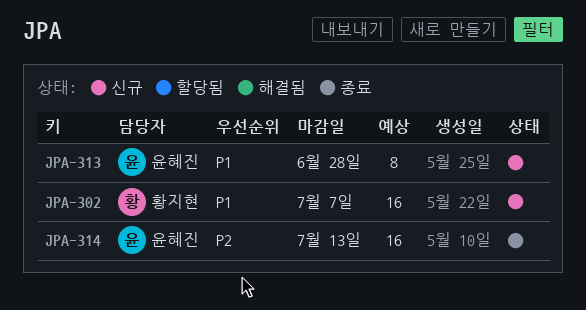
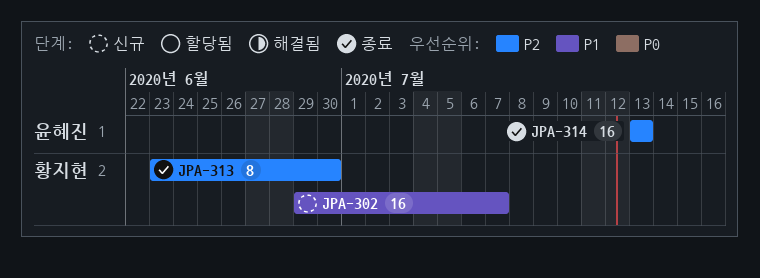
JPA-313, status: 신규 -> 종료
JPA-313, owner: 윤혜진 -> 황지현
JPA-313, priority: P1 -> P2
JPA-313, due: Jun 28 -> Jun 30

